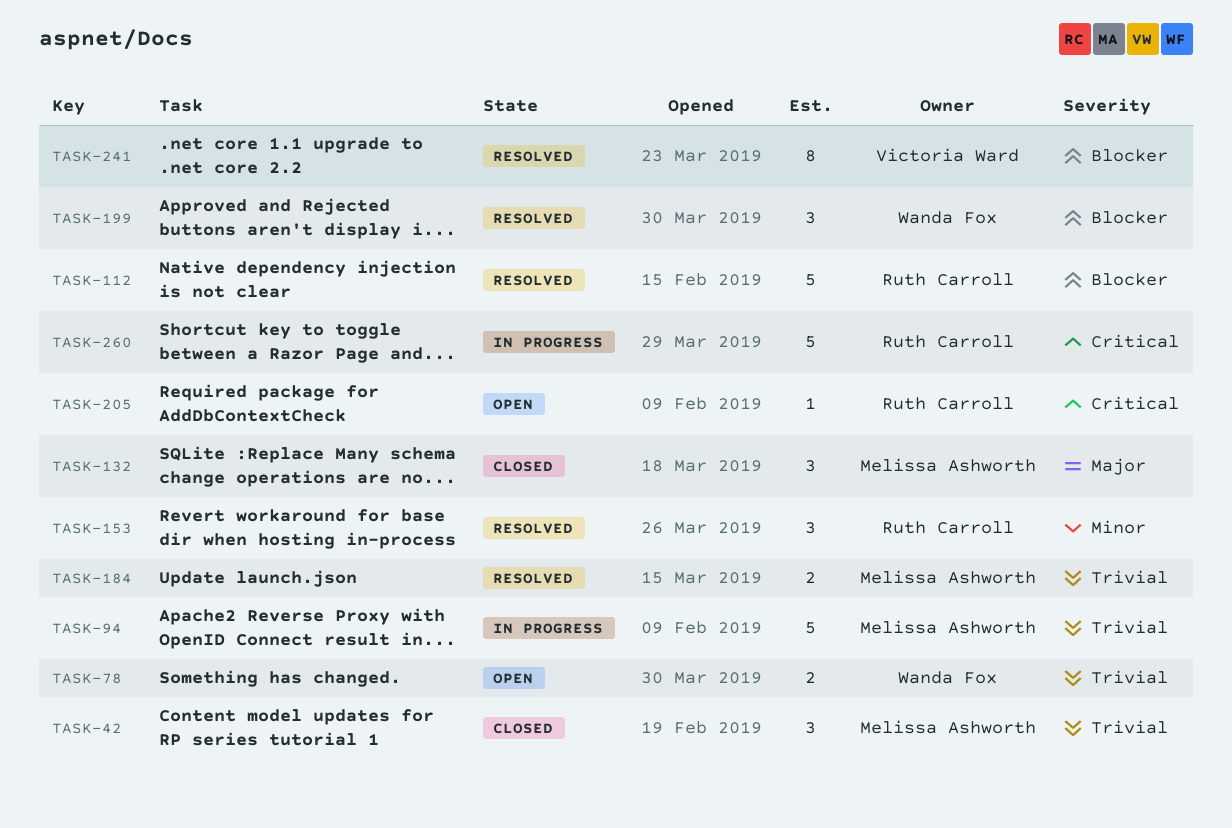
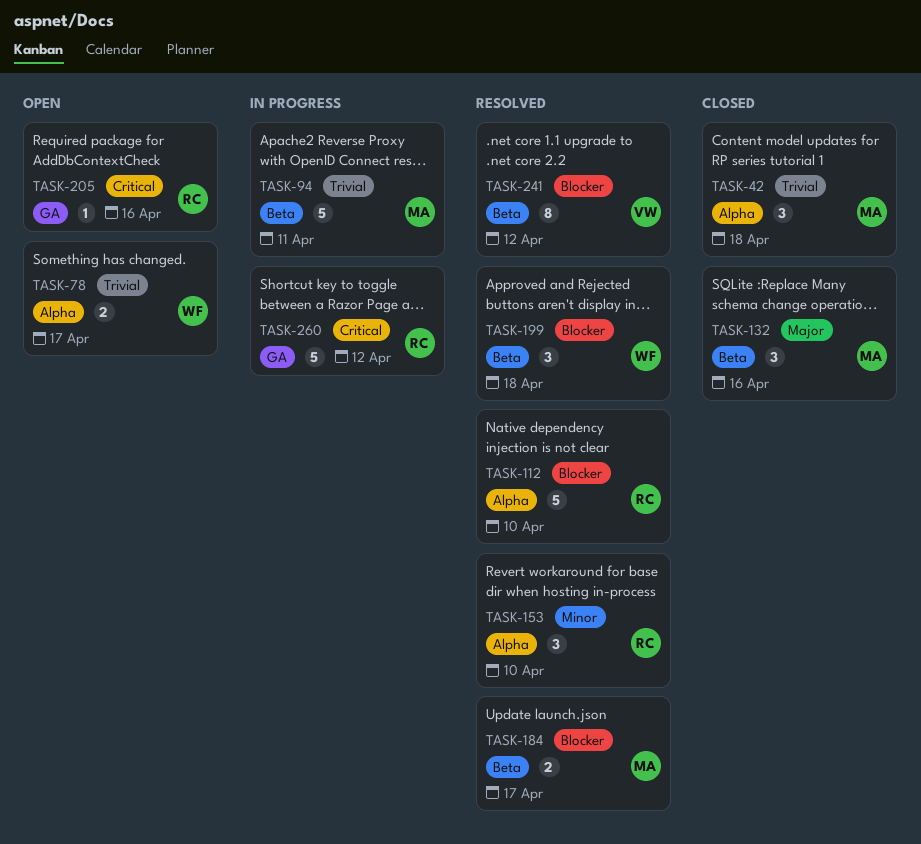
TASK-184, priority: Trivial -> Blocker

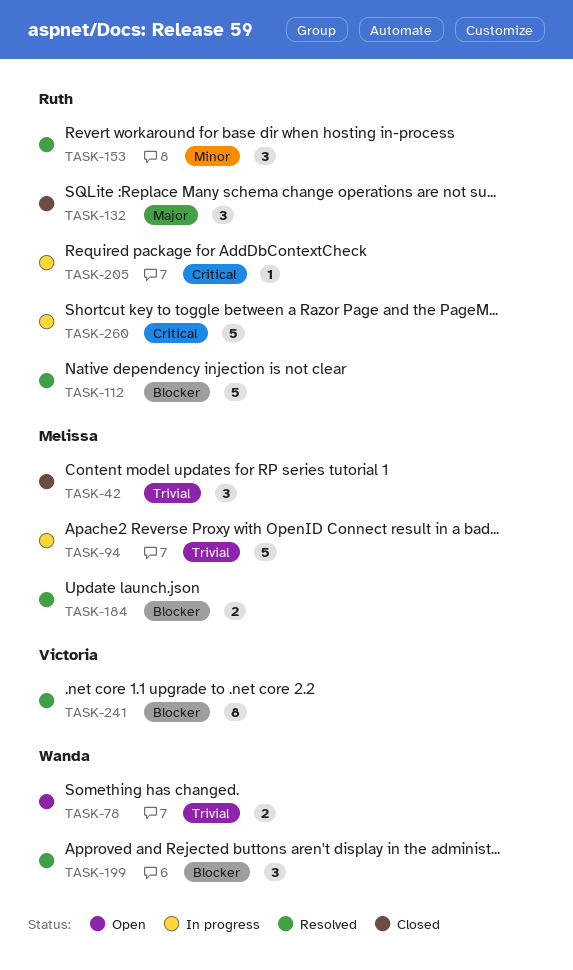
TASK-132, owner: Melissa -> Ruth
TASK-205, status: Open -> In progress

